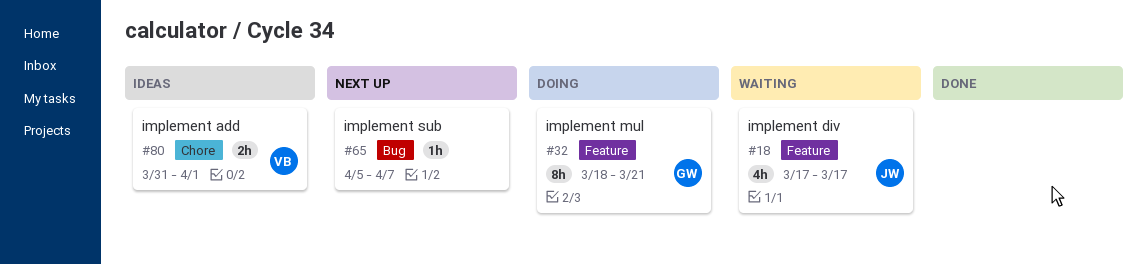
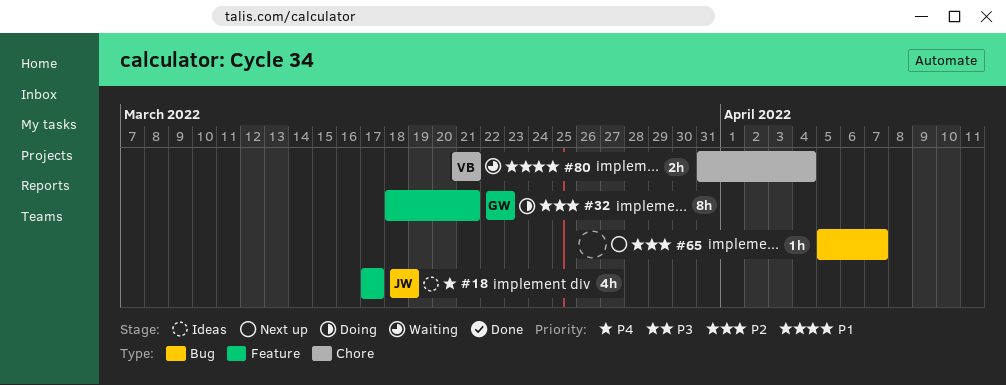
#18, status: Waiting -> Ideas
#80, status: Ideas -> Waiting
#80, due: Apr 1 -> Apr 4

